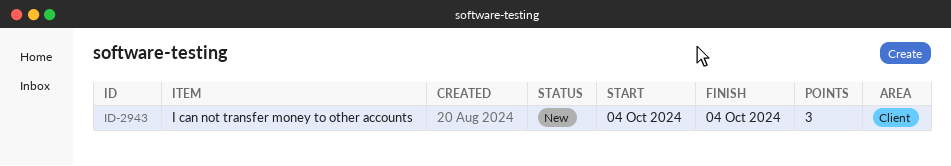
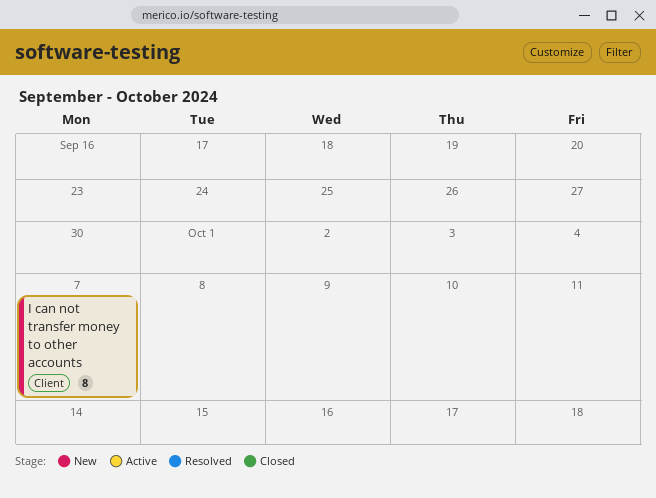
I can not transfer money to other accounts, estimate: 3 -> 8
I can not transfer money to other accounts, due: Oct 4 -> Oct 7

